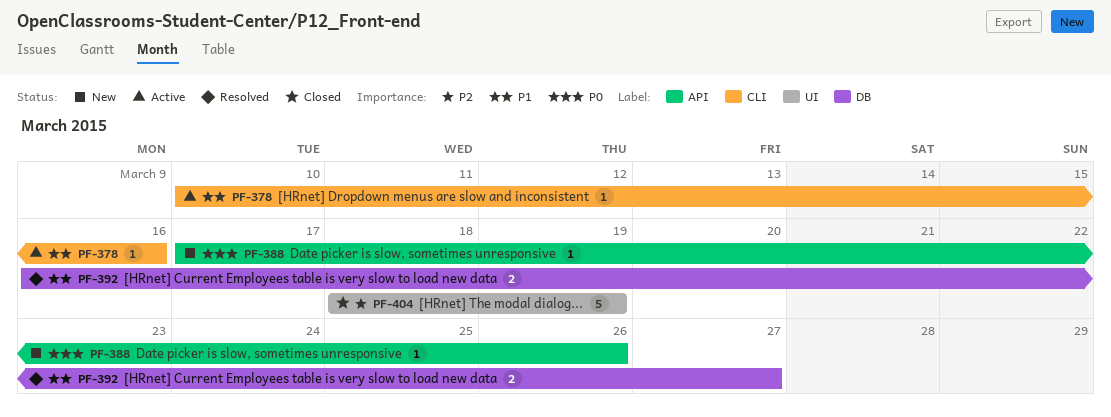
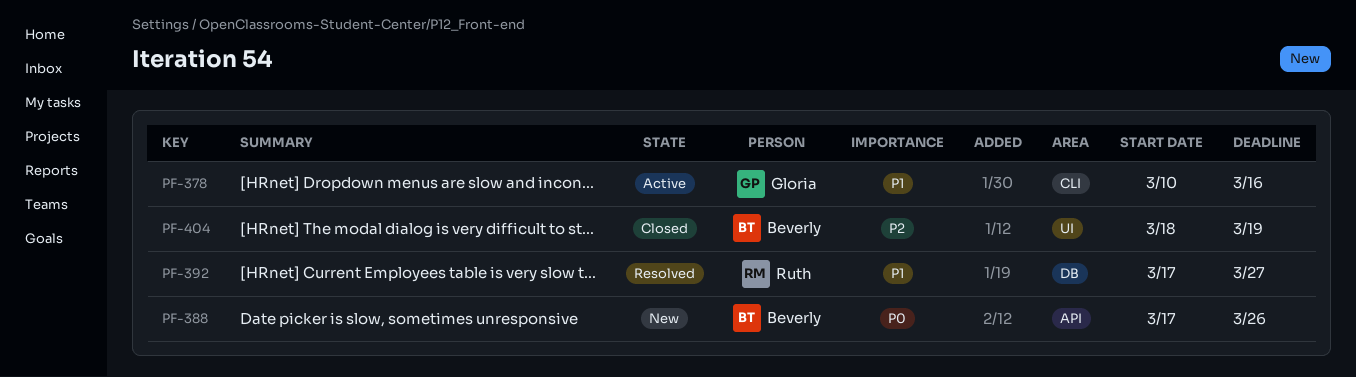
PF-392, start: Mar 16 -> Mar 17

